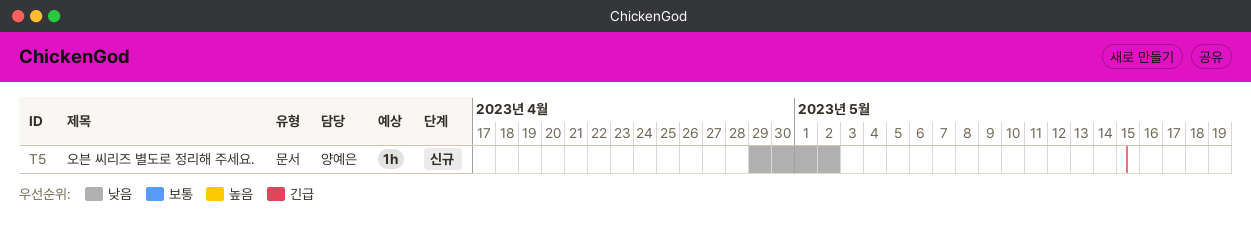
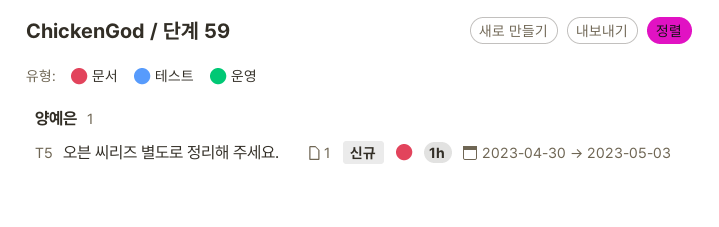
T5, start: Apr 29 -> Apr 30
T5, due: May 2 -> May 3

